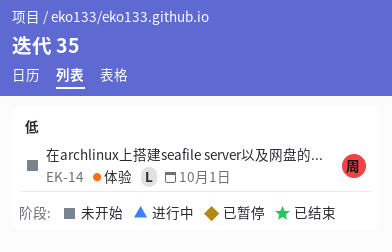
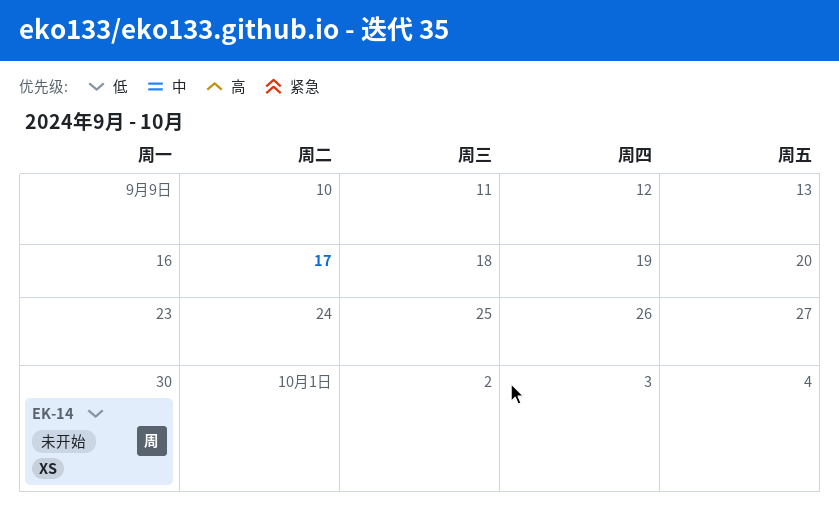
EK-14, estimate: L -> XS
EK-14, due: Oct 1 -> Sep 30

